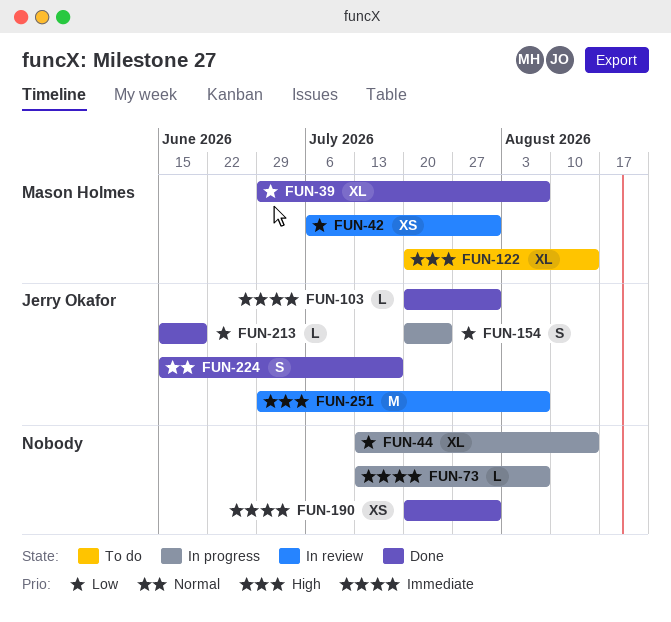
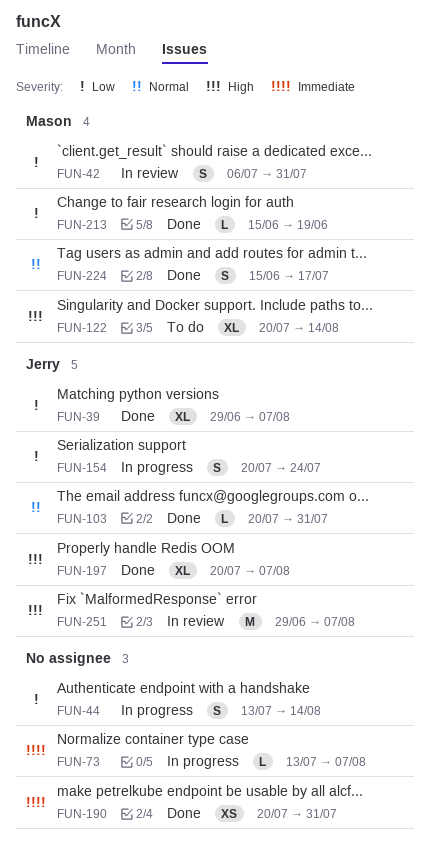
FUN-39, owner: Mason Holmes -> Jerry Okafor
FUN-42, estimate: XS -> S
FUN-44, estimate: XL -> S
FUN-103, priority: Immediate -> Normal
FUN-197: none -> present
FUN-213, owner: Jerry Okafor -> Mason Holmes
FUN-224, owner: Jerry Okafor -> Mason Holmes

